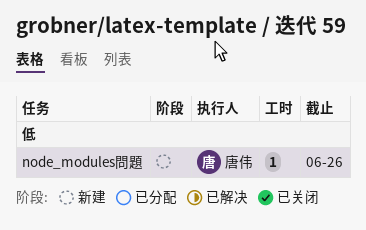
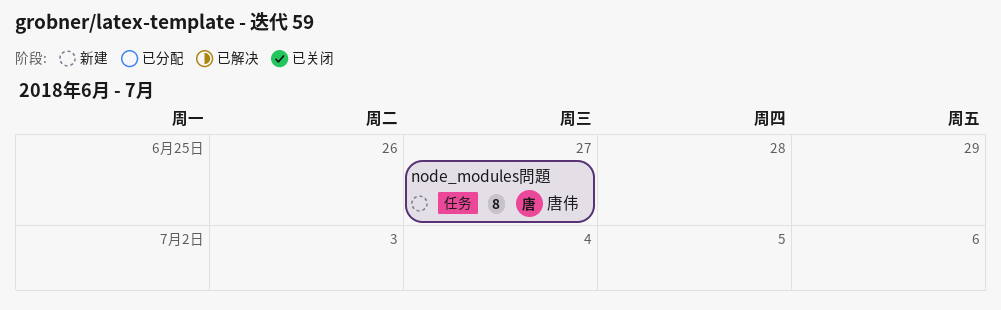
node_modules問題, estimate: 1 -> 8
node_modules問題, due: Jun 26 -> Jun 27

